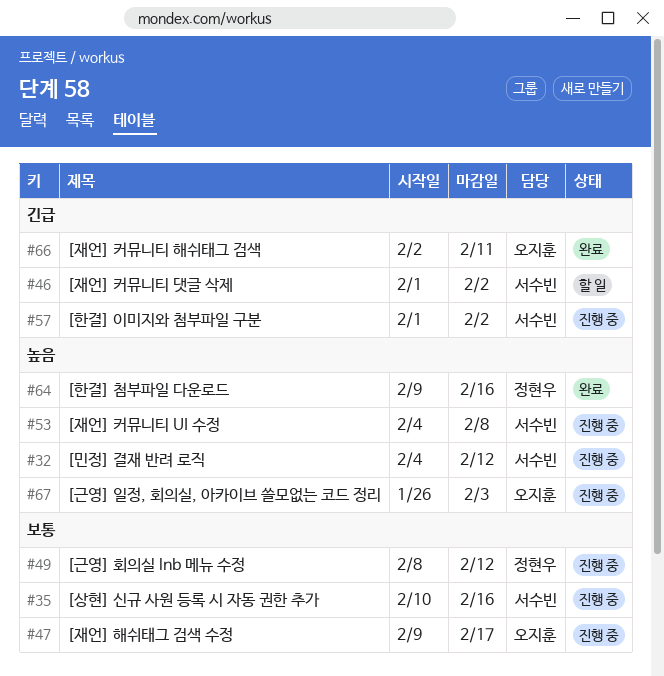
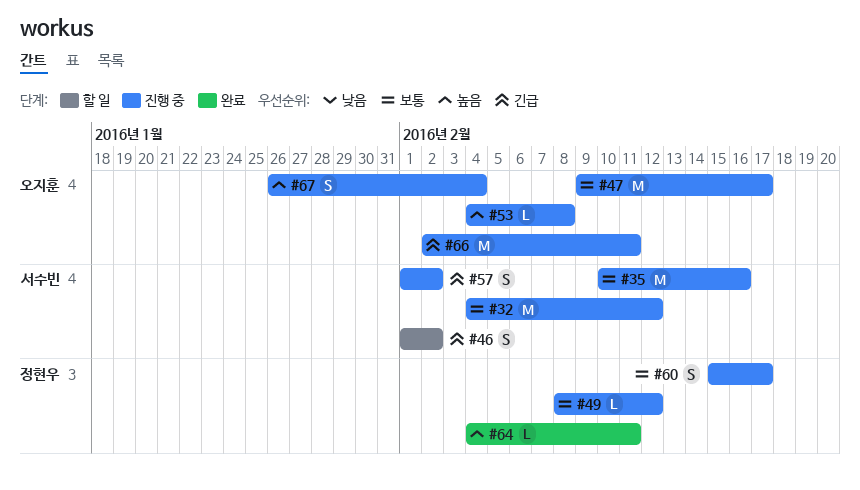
#32, priority: 높음 -> 보통
#53, owner: 서수빈 -> 오지훈
#60: none -> present
#64, start: Feb 9 -> Feb 4
#64, due: Feb 16 -> Feb 11
#66, status: 완료 -> 진행 중
#67, due: Feb 3 -> Feb 4

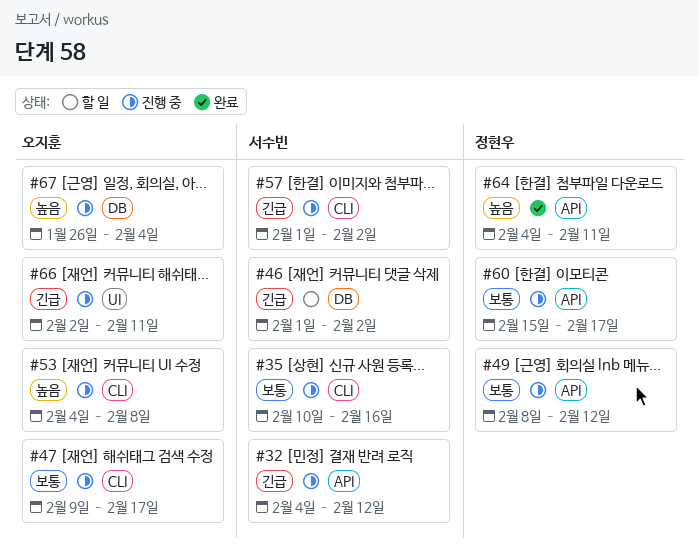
#32, priority: 보통 -> 긴급

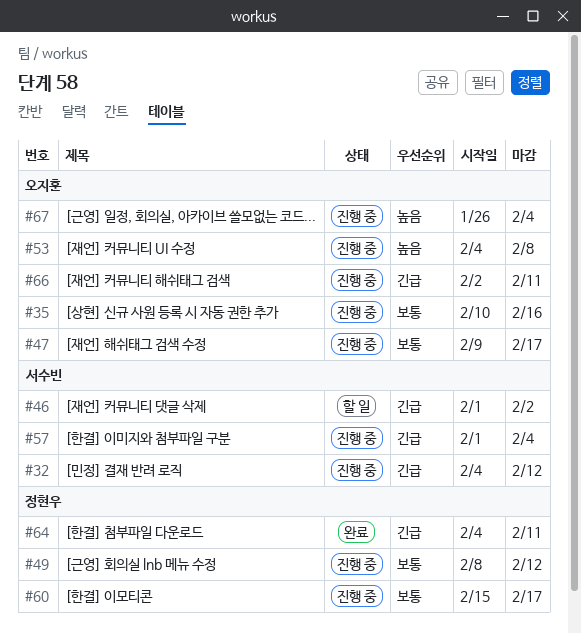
#35, owner: 서수빈 -> 오지훈
#57, due: Feb 2 -> Feb 4
#64, priority: 높음 -> 긴급

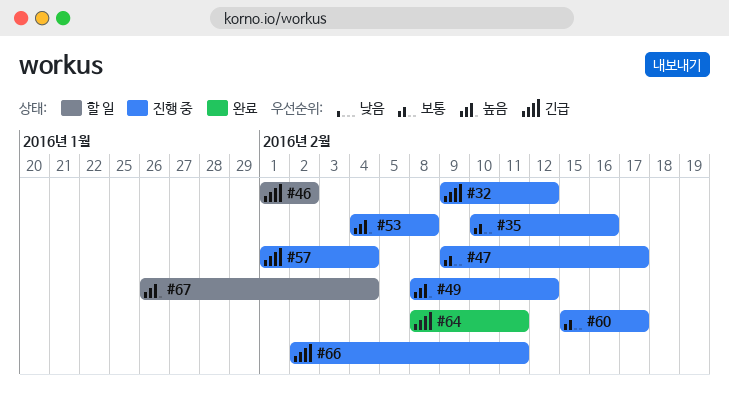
#32, start: Feb 4 -> Feb 9
#49, priority: 보통 -> 높음
#64, start: Feb 4 -> Feb 8
#67, status: 진행 중 -> 할 일

